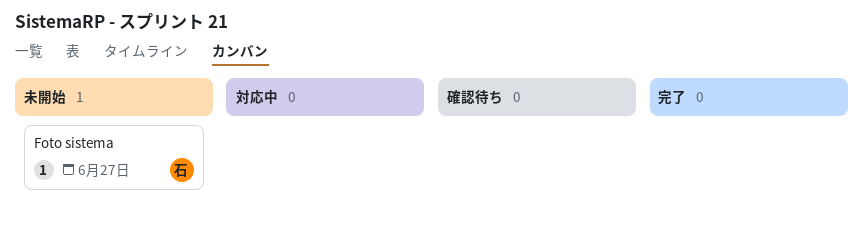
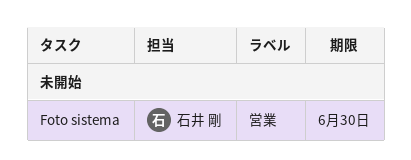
Foto sistema, due: Jun 27 -> Jun 30

